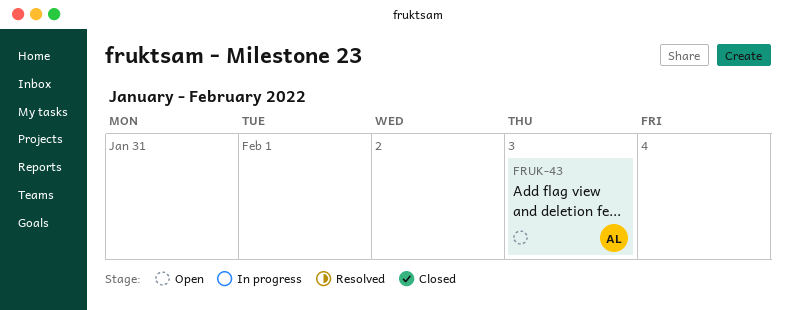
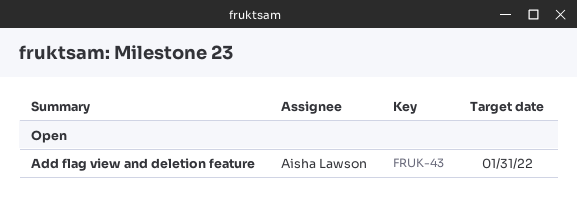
FRUK-43, due: Feb 3 -> Jan 31

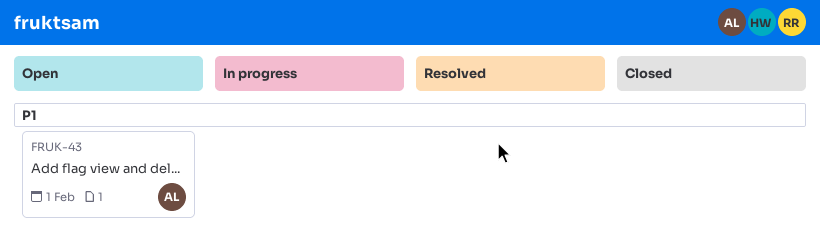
FRUK-43, due: Jan 31 -> Feb 1

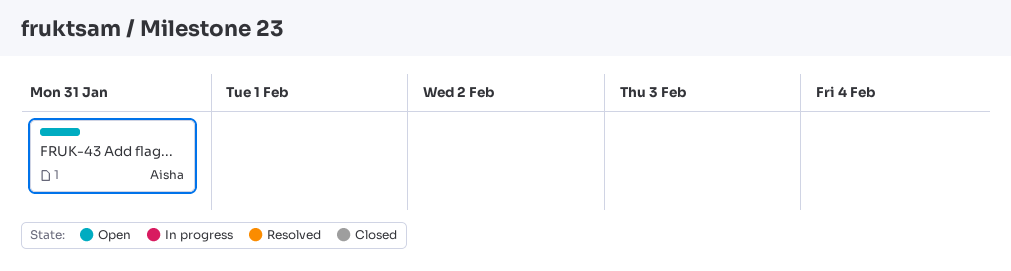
FRUK-43, due: Feb 1 -> Jan 31

